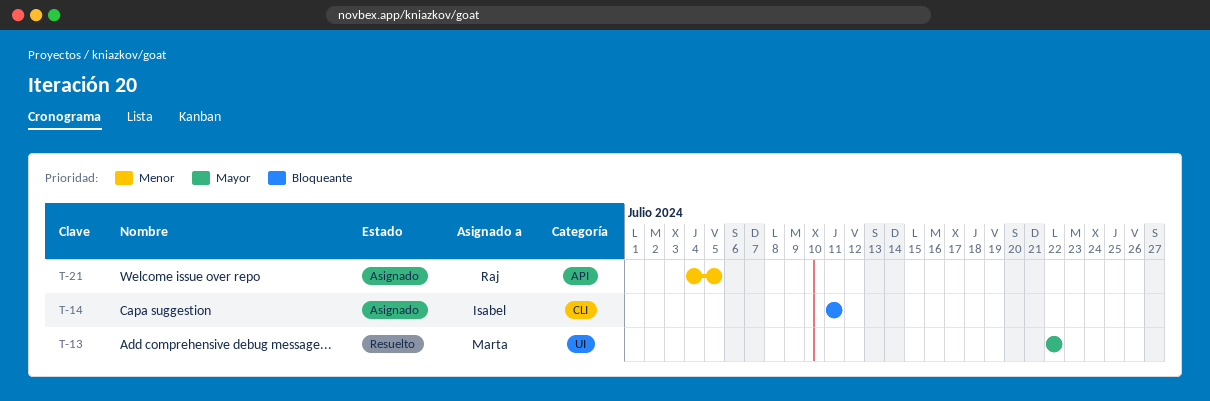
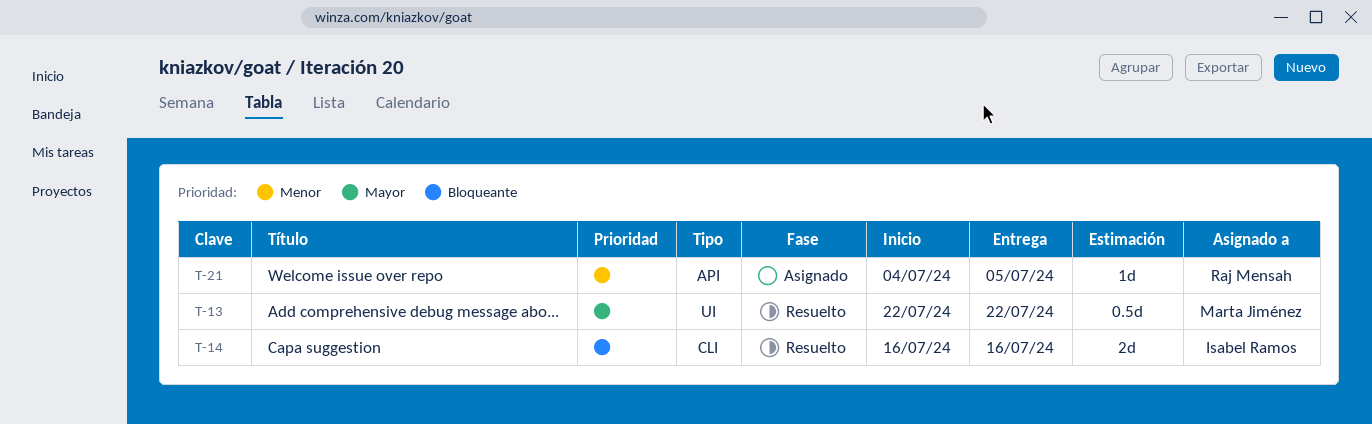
T-14, status: Asignado -> Resuelto
T-14, start: Jul 11 -> Jul 16
T-14, due: Jul 11 -> Jul 16

